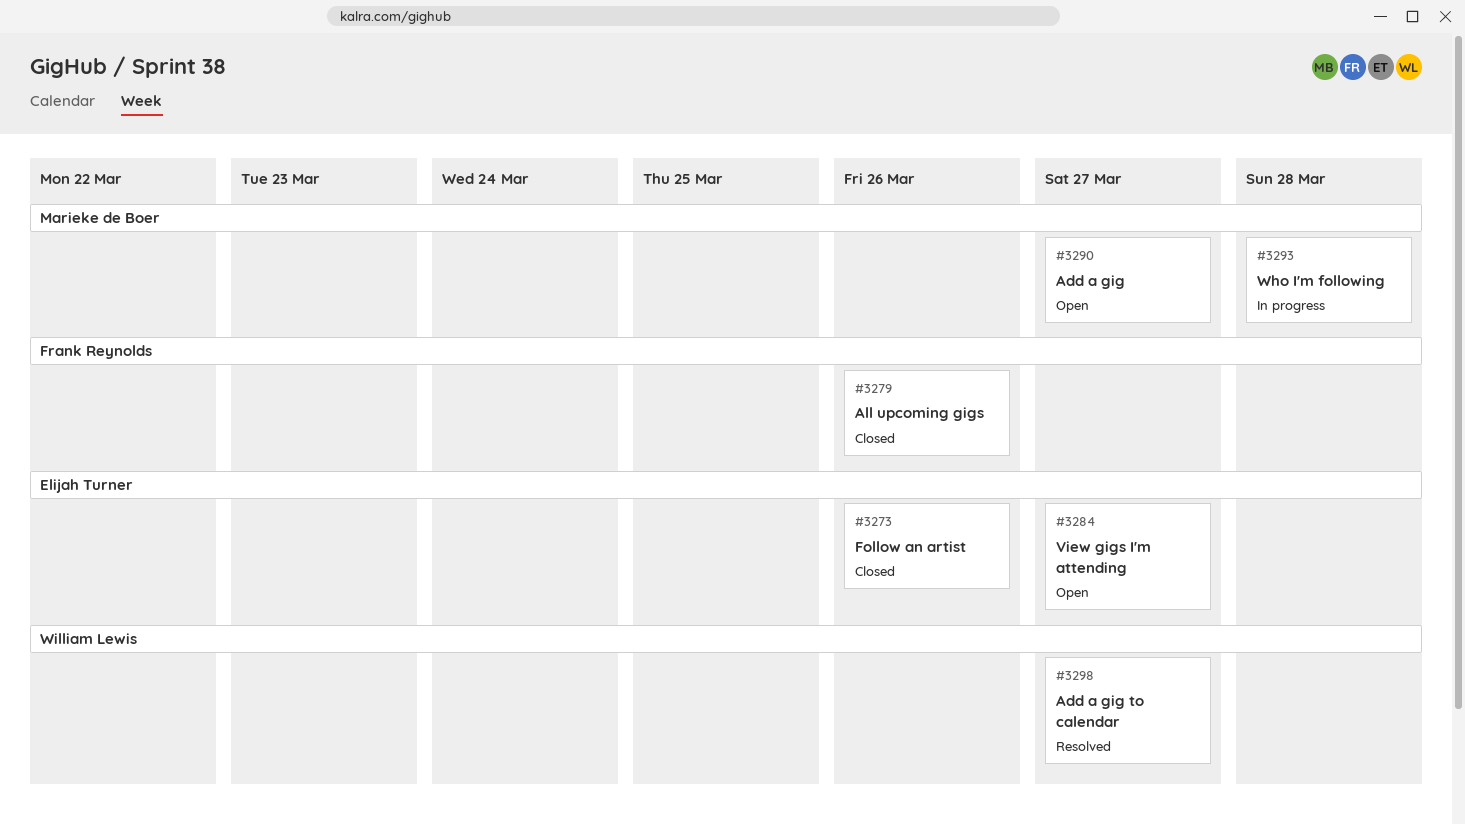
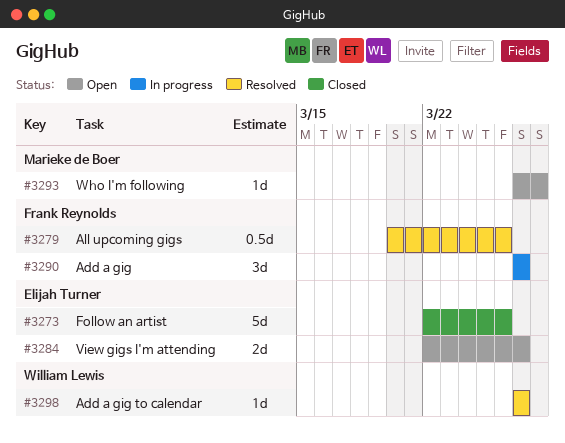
#3279, status: Closed -> Resolved
#3290, status: Open -> In progress
#3290, owner: Marieke de Boer -> Frank Reynolds
#3293, status: In progress -> Open

